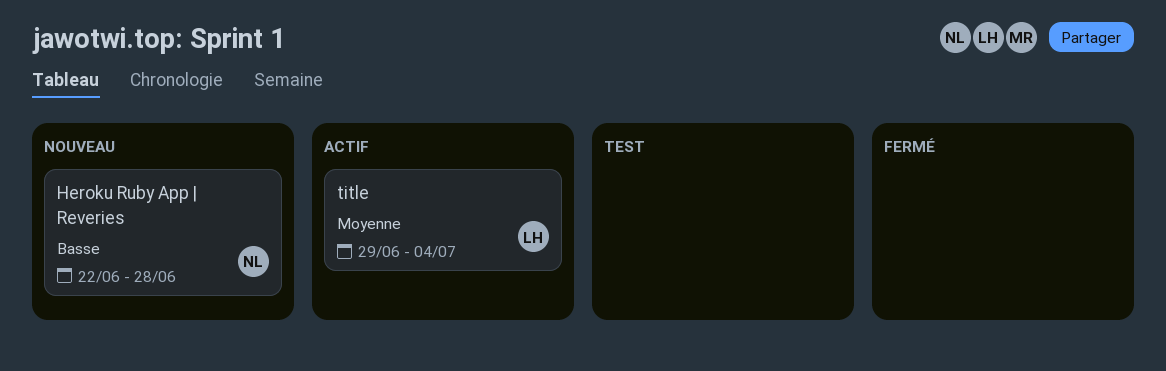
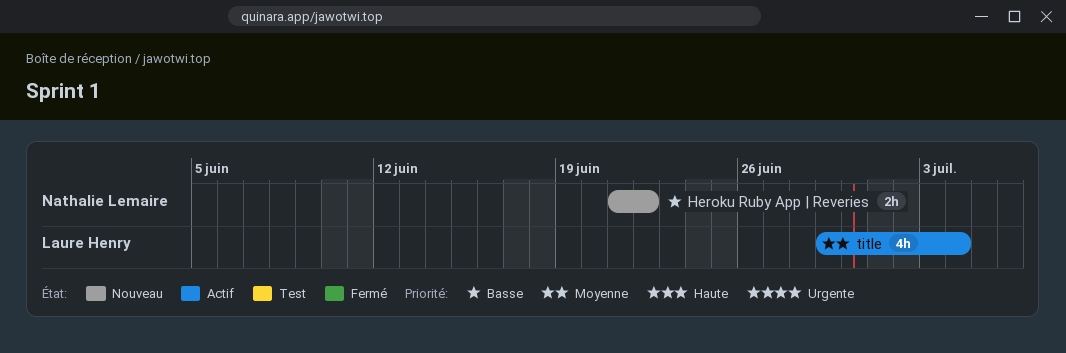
Heroku Ruby App | Reveries, start: Jun 22 -> Jun 21
Heroku Ruby App | Reveries, due: Jun 28 -> Jun 22

